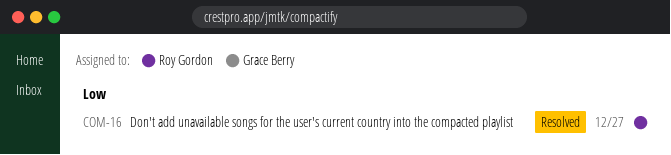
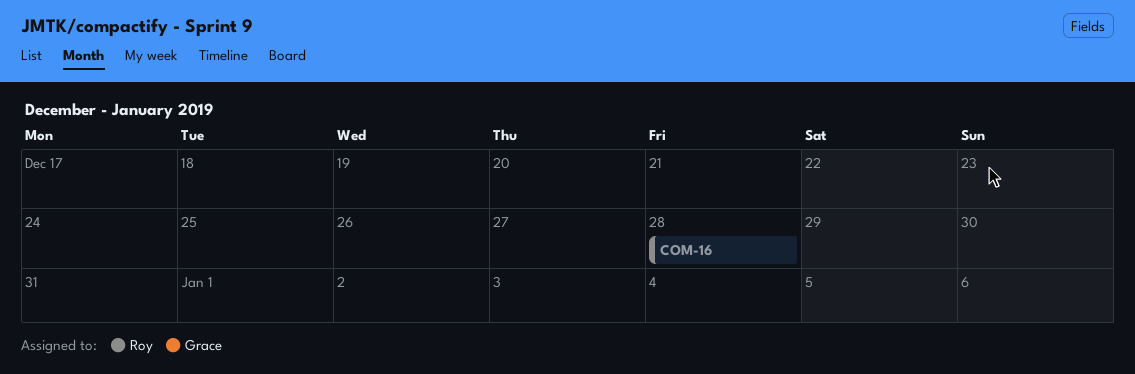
COM-16, due: Dec 27 -> Dec 28

